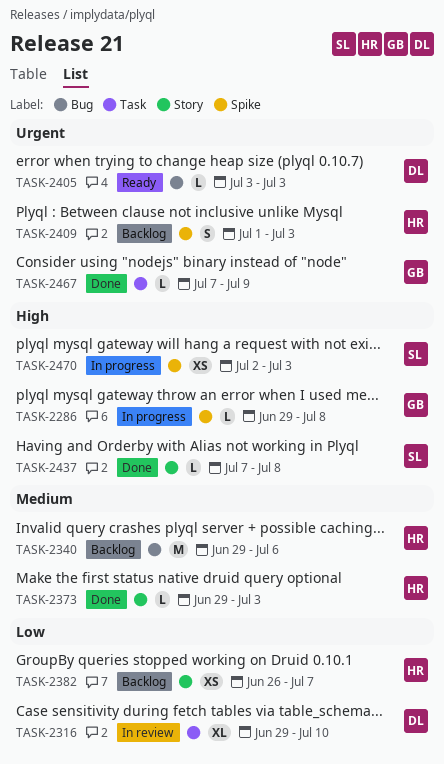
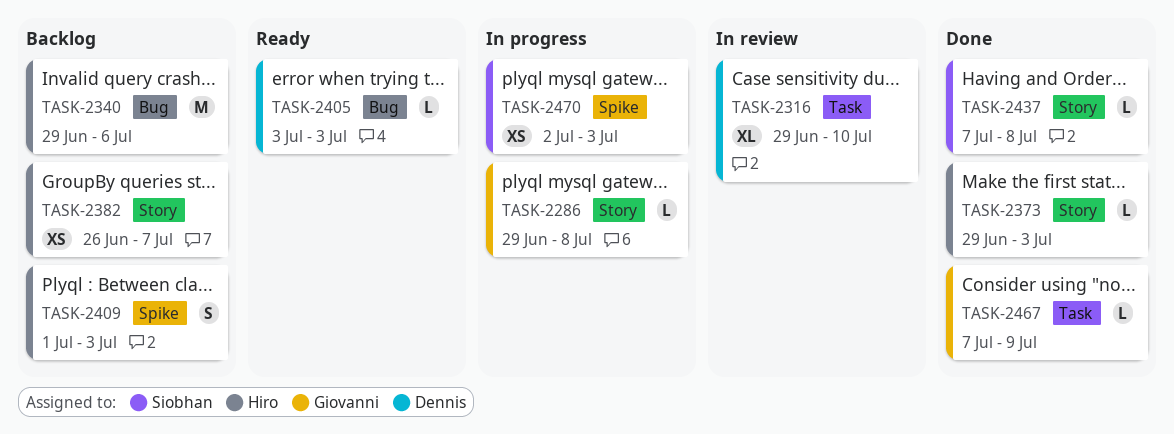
TASK-2286, label: Spike -> Story

